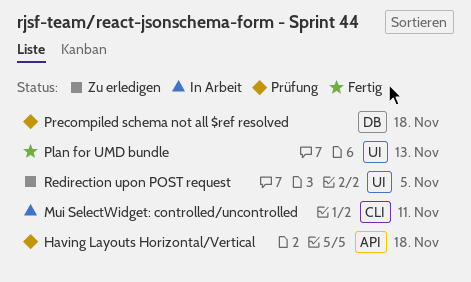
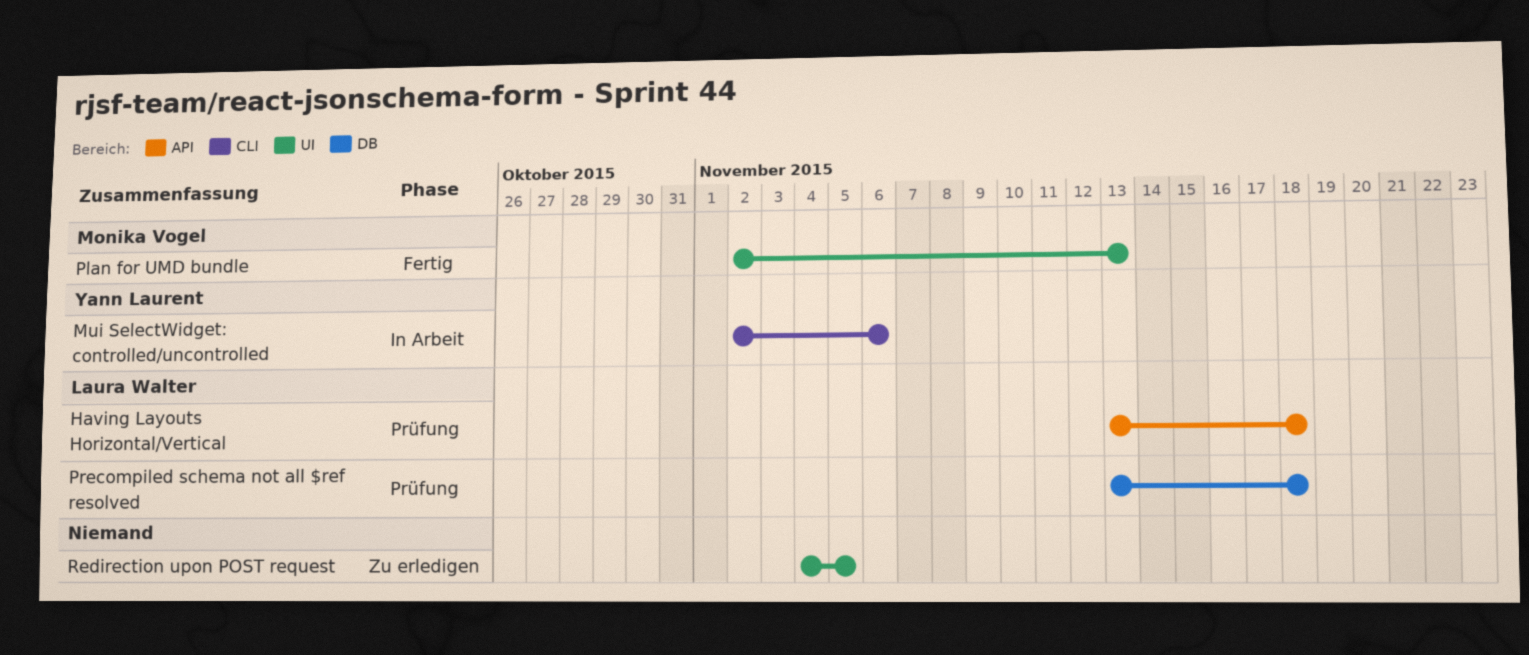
Mui SelectWidget: controlled/uncontrolled, due: Nov 11 -> Nov 6

